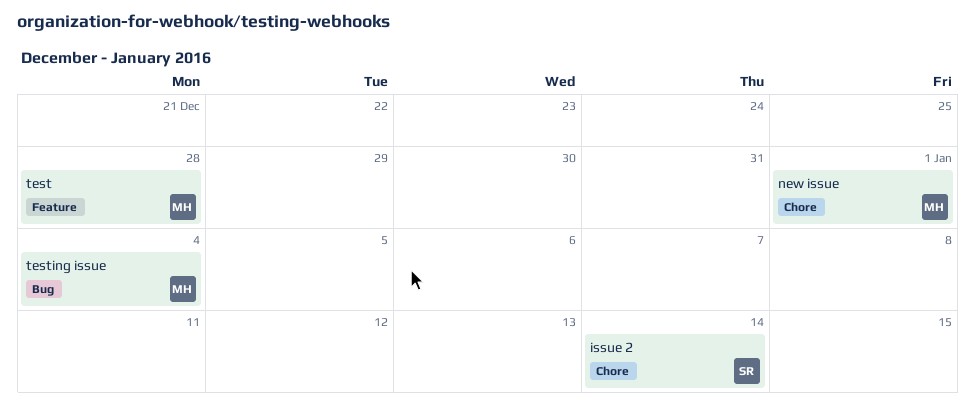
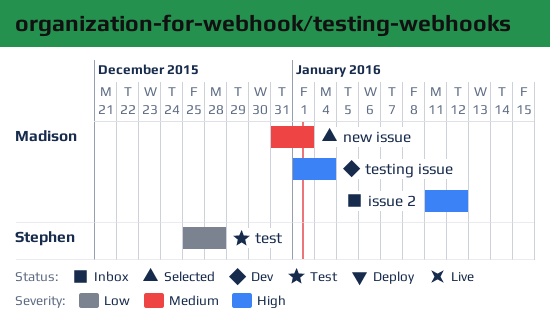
issue 2, owner: Stephen -> Madison
issue 2, due: Jan 14 -> Jan 12
test, owner: Madison -> Stephen

